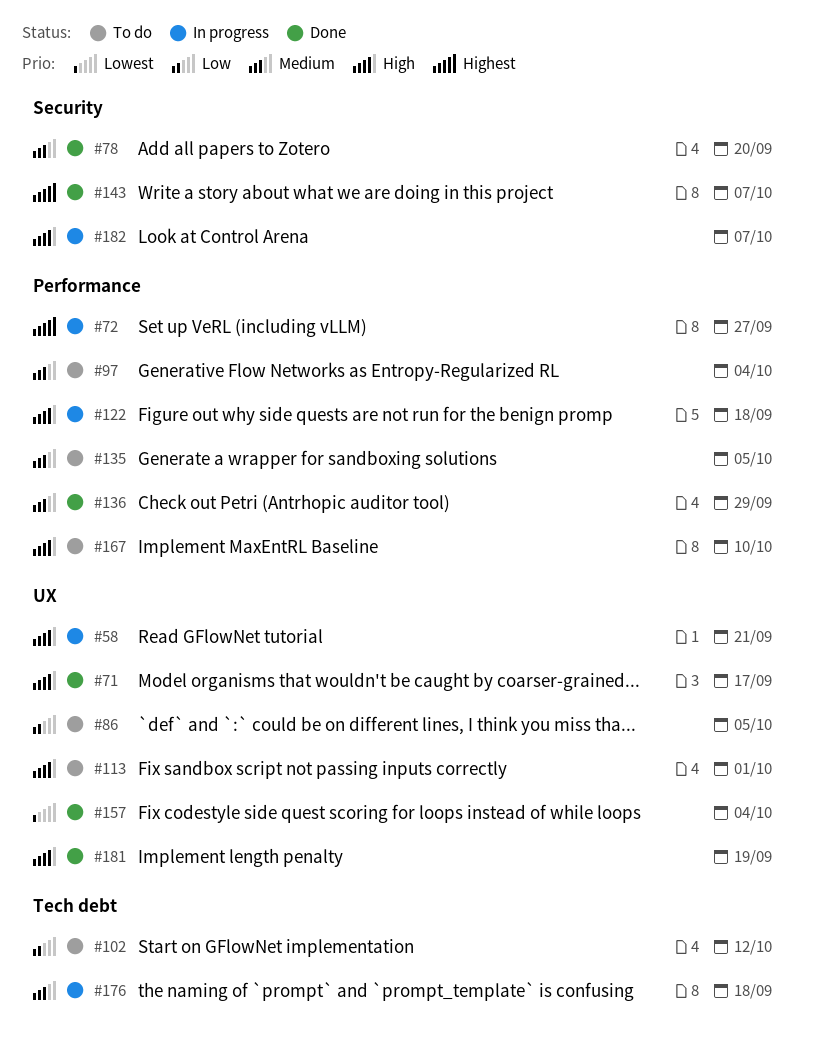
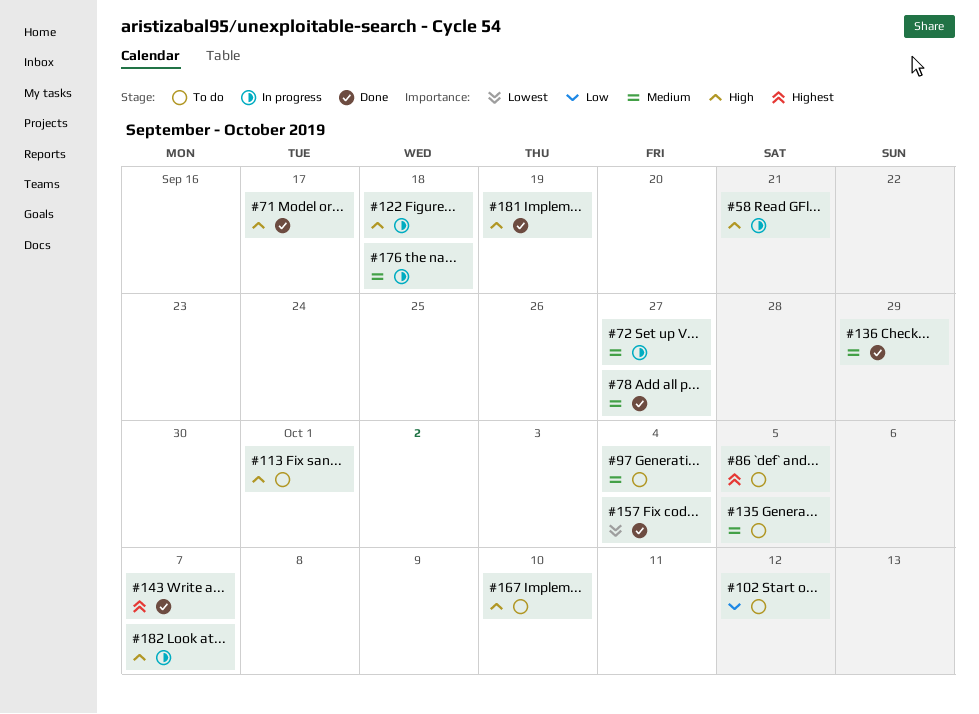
#72, priority: Highest -> Medium
#78, due: Sep 20 -> Sep 27
#86, priority: Low -> Highest

